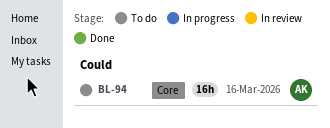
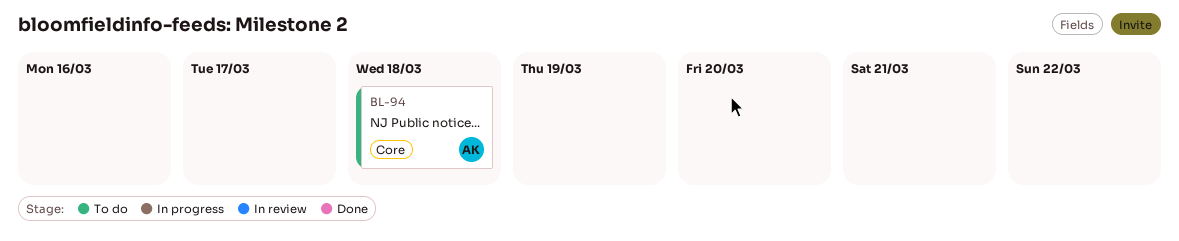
BL-94, due: Mar 16 -> Mar 18

